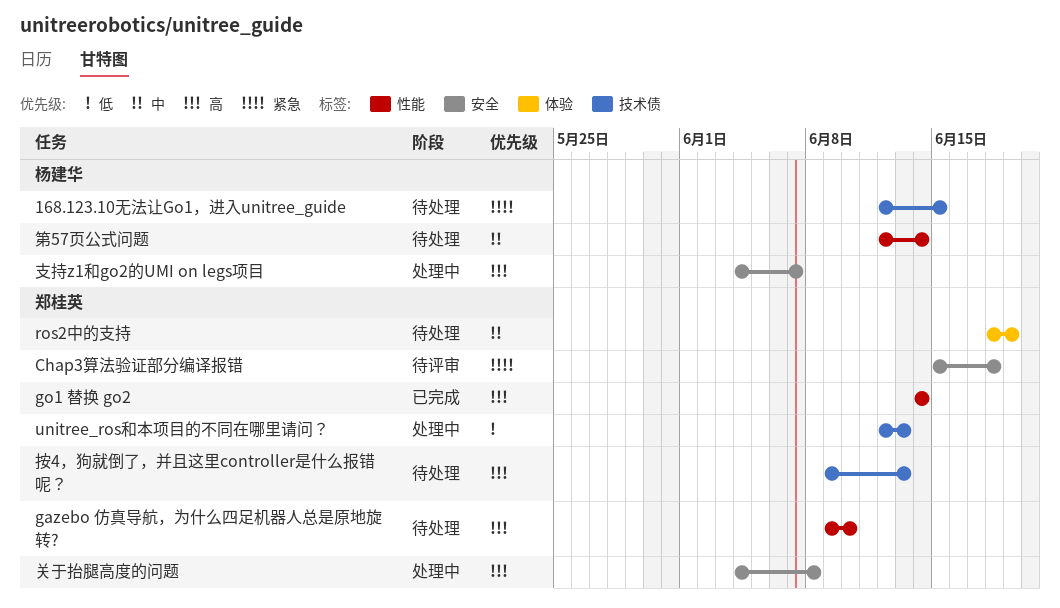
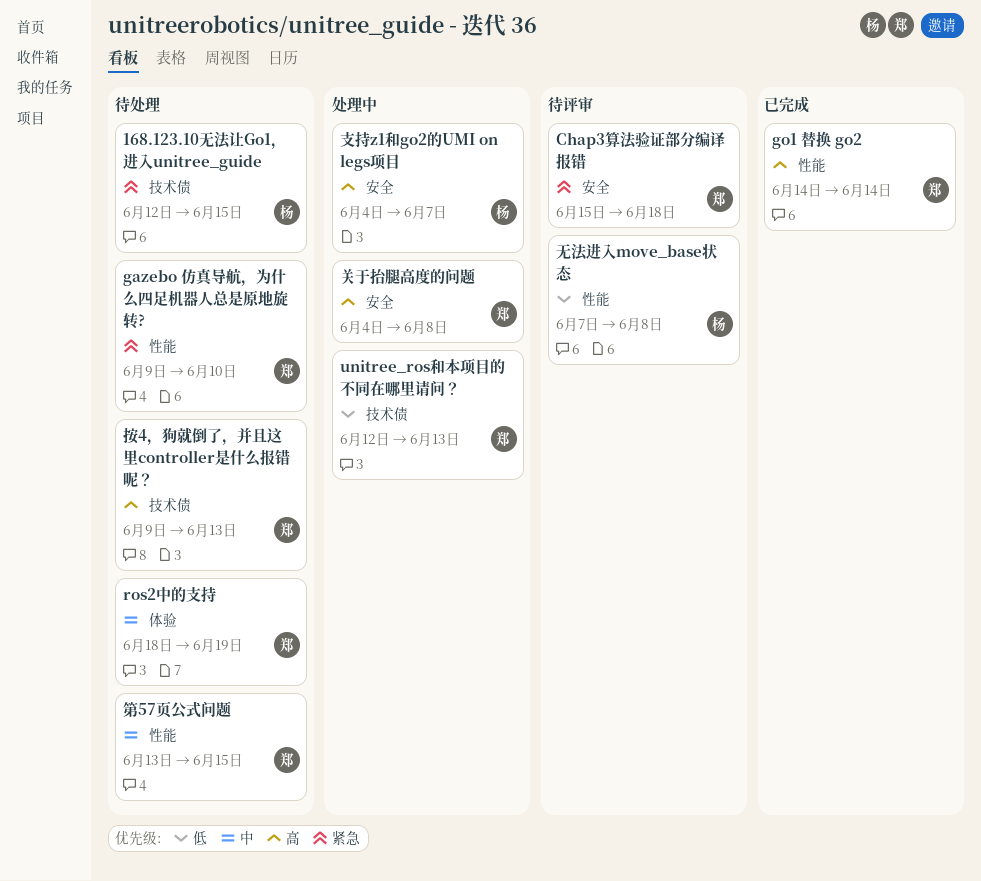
gazebo 仿真导航，为什么四足机器人总是原地旋转?, priority: 高 -> 紧急
无法进入move_base状态: none -> present
第57页公式问题, owner: 杨建华 -> 郑桂英
第57页公式问题, start: Jun 12 -> Jun 13
第57页公式问题, due: Jun 14 -> Jun 15

